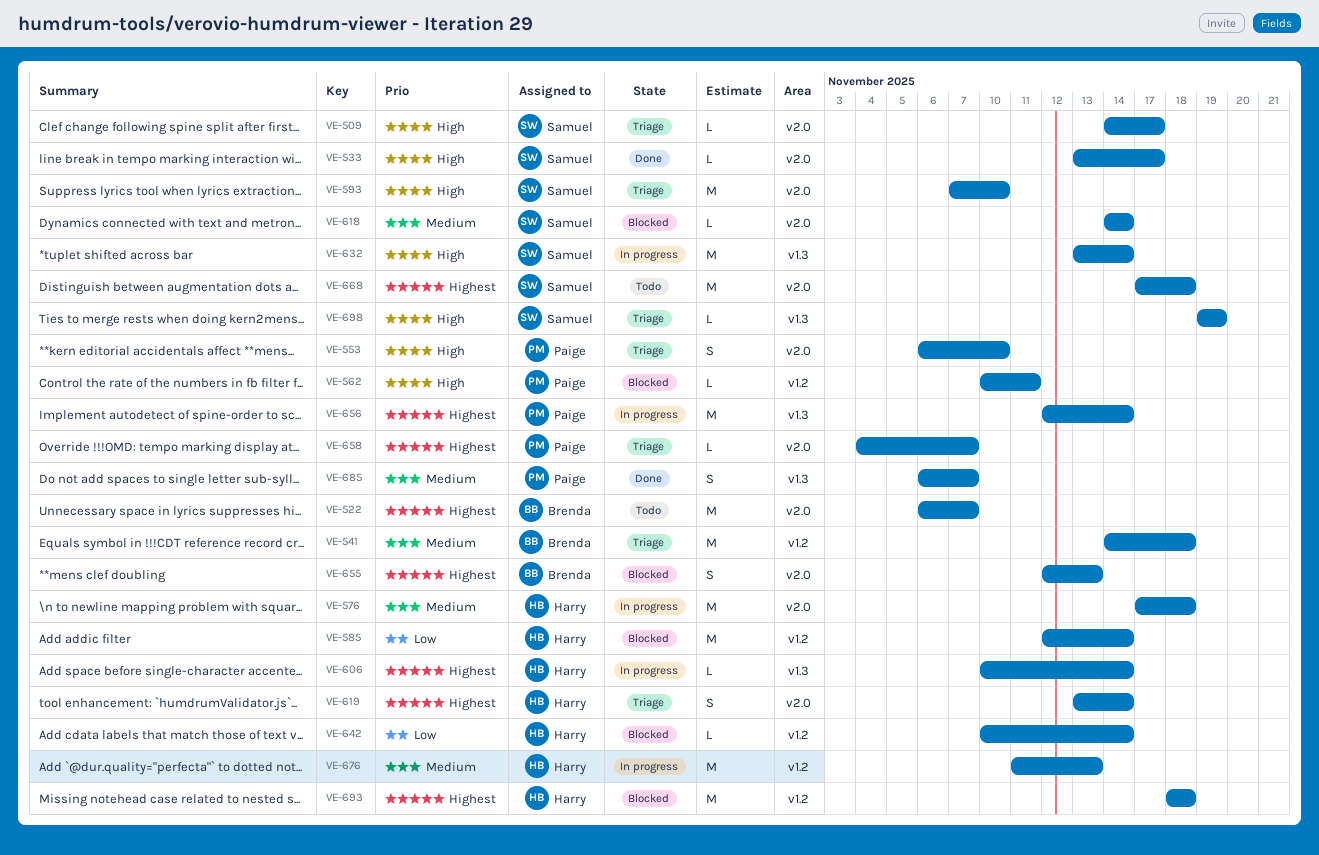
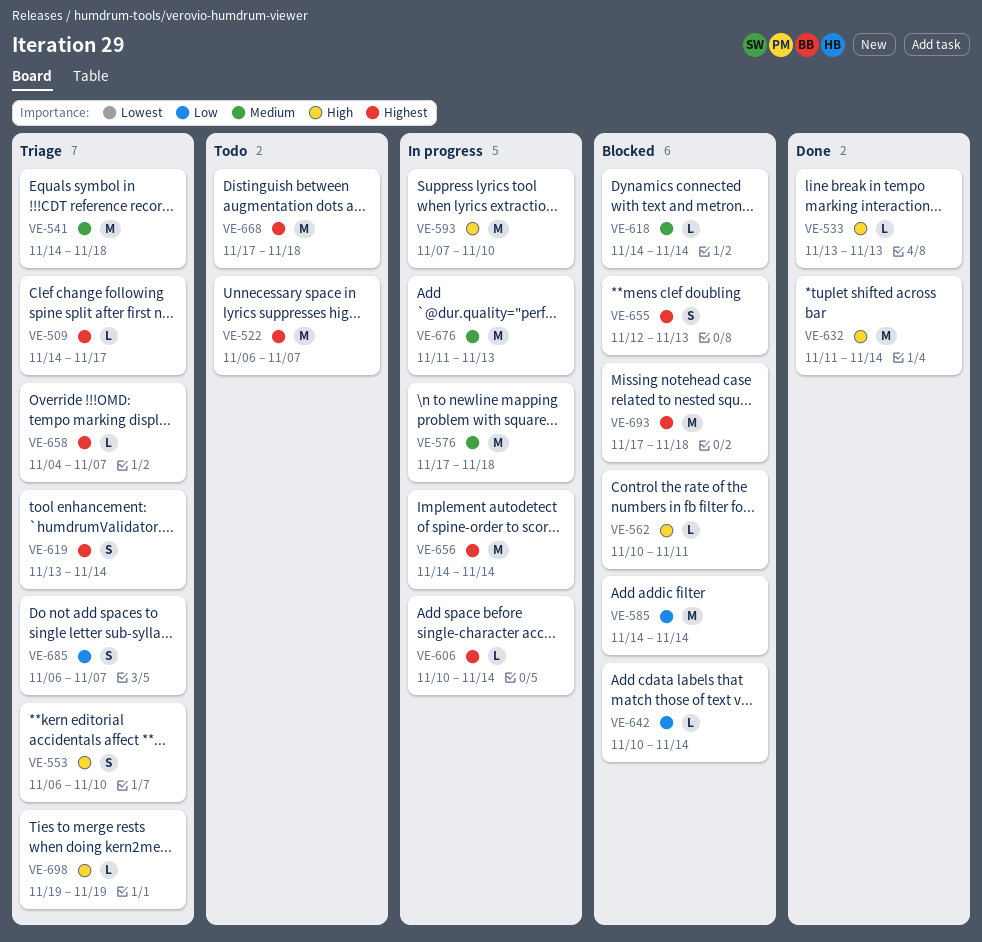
VE-509, priority: High -> Highest
VE-533, due: Nov 17 -> Nov 13
VE-585, start: Nov 12 -> Nov 14
VE-593, status: Triage -> In progress
VE-632, status: In progress -> Done
VE-632, start: Nov 13 -> Nov 11
VE-656, start: Nov 12 -> Nov 14
VE-685, status: Done -> Triage
VE-685, priority: Medium -> Low
VE-693, start: Nov 18 -> Nov 17

